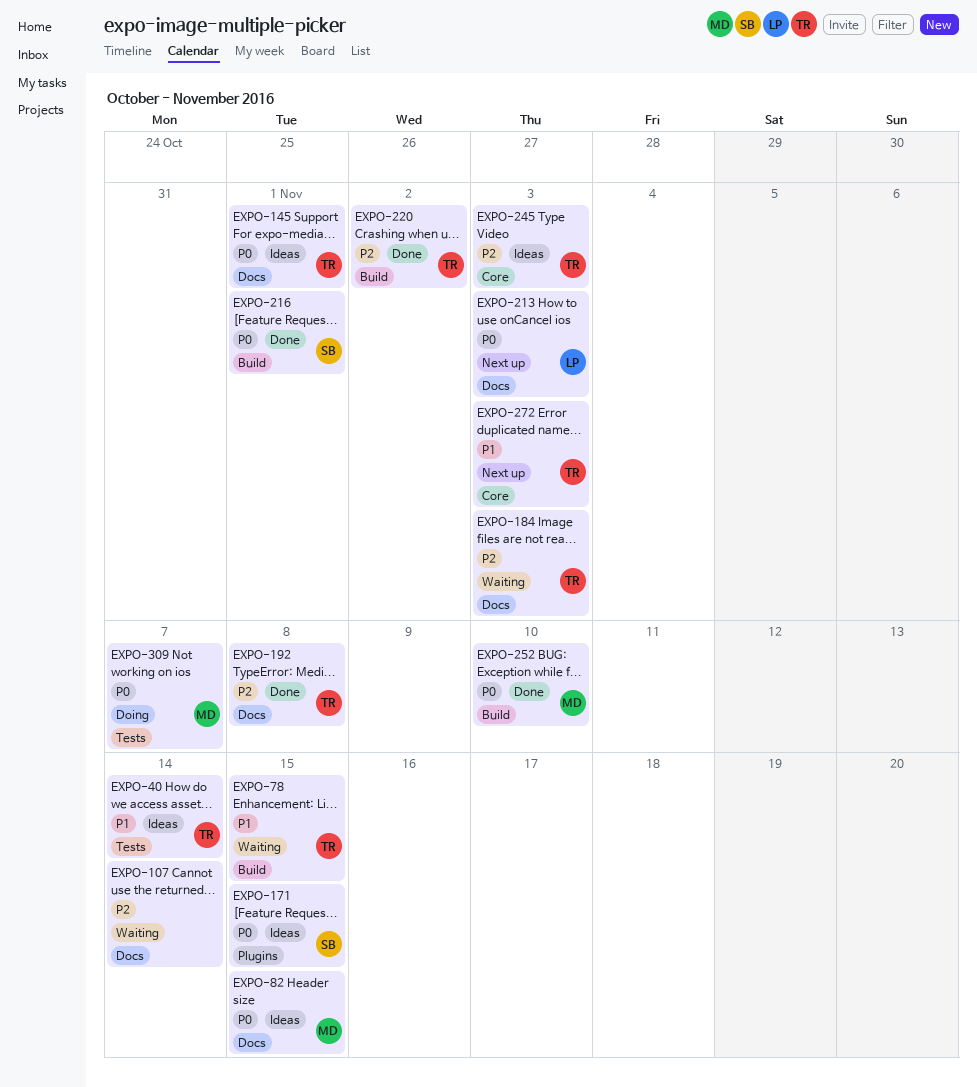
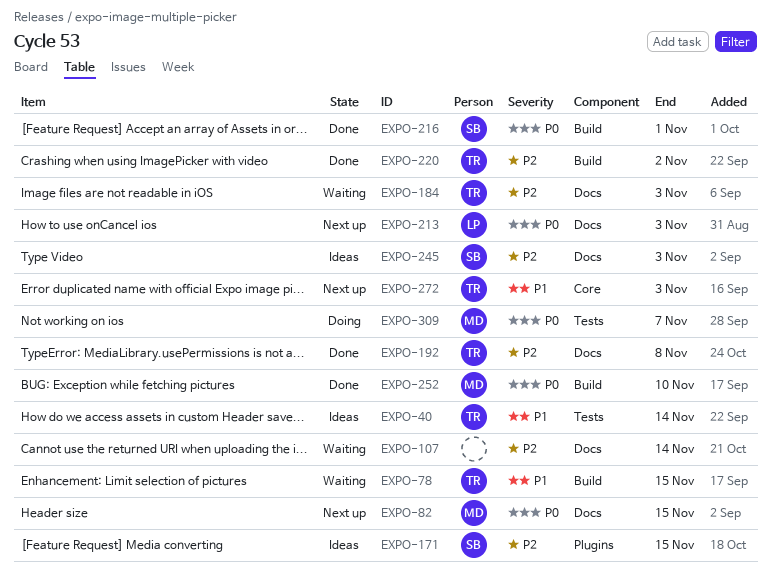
EXPO-82, status: Ideas -> Next up
EXPO-145: present -> none
EXPO-171, priority: P0 -> P2
EXPO-245, owner: TR -> SB
EXPO-245, label: Core -> Docs

